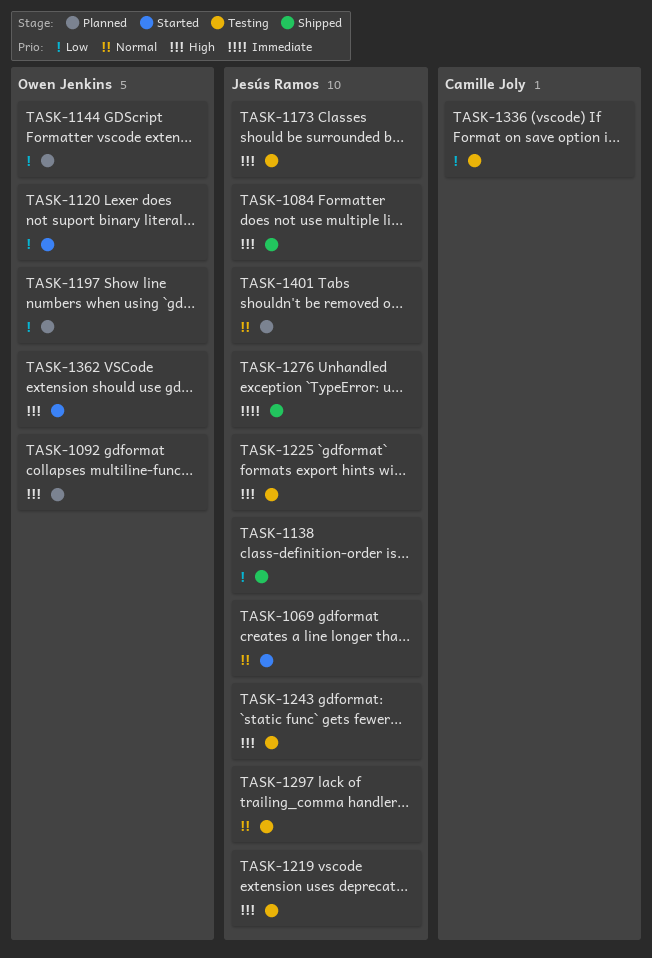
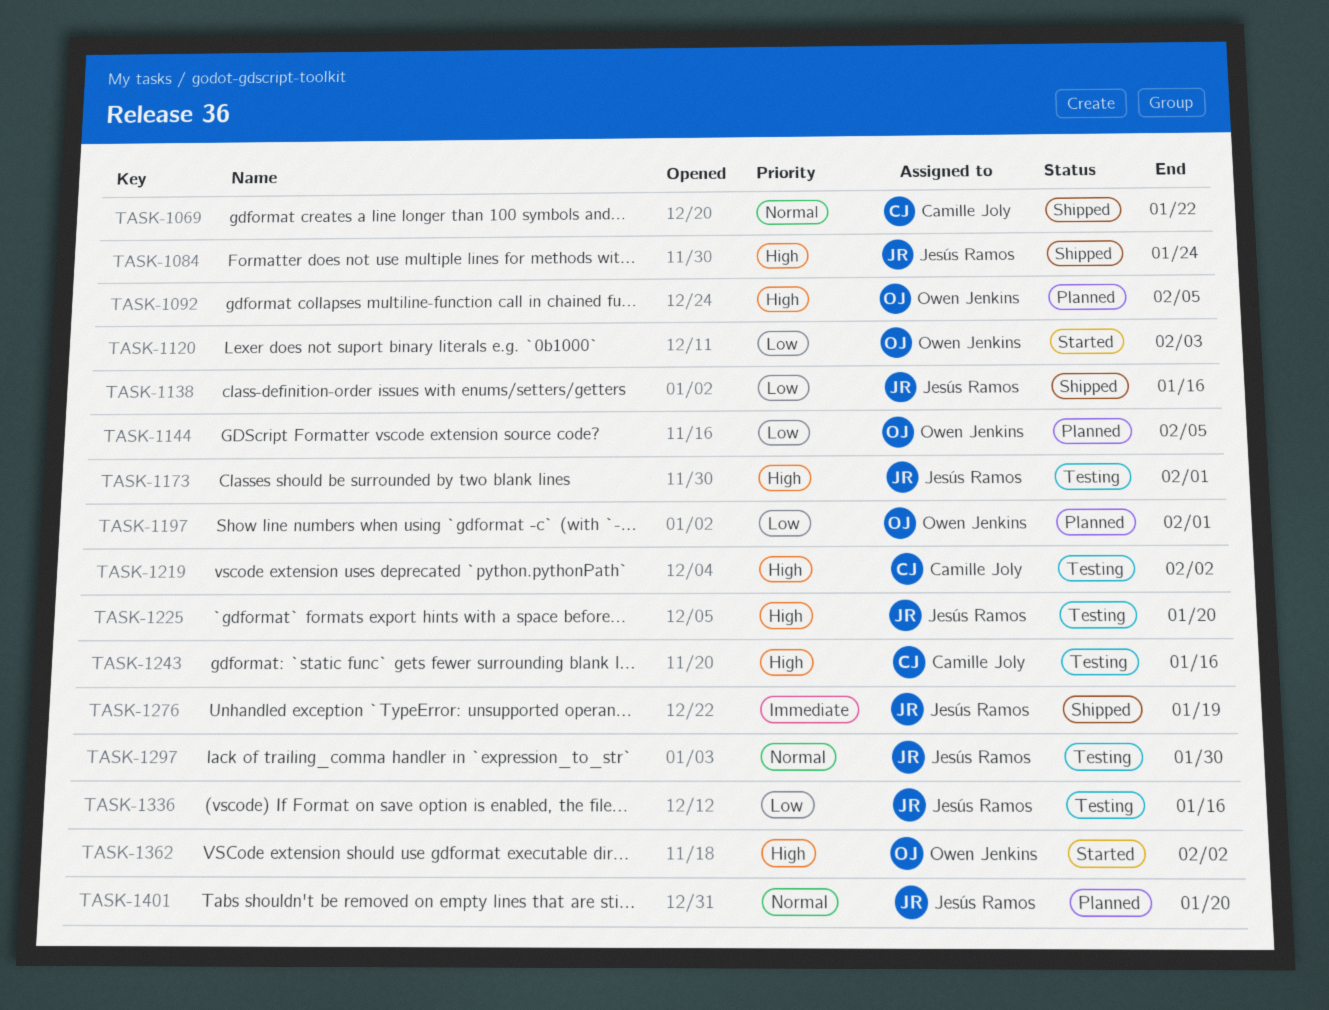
TASK-1069, status: Started -> Shipped
TASK-1069, owner: Jesús Ramos -> Camille Joly
TASK-1219, owner: Jesús Ramos -> Camille Joly
TASK-1243, owner: Jesús Ramos -> Camille Joly
TASK-1336, owner: Camille Joly -> Jesús Ramos

